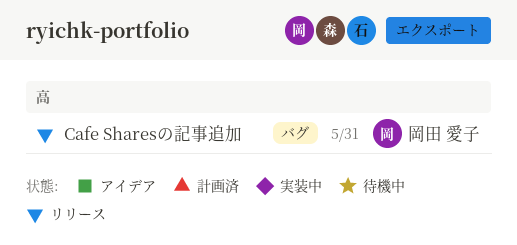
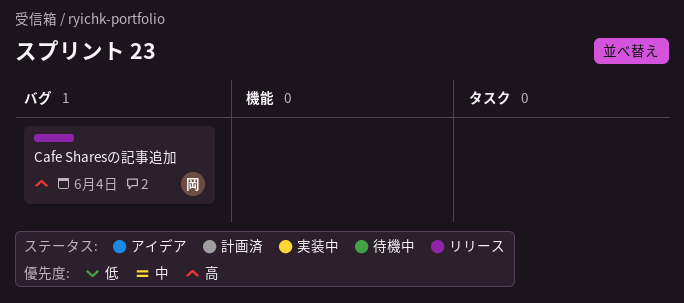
Cafe Sharesの記事追加, due: May 31 -> Jun 4

